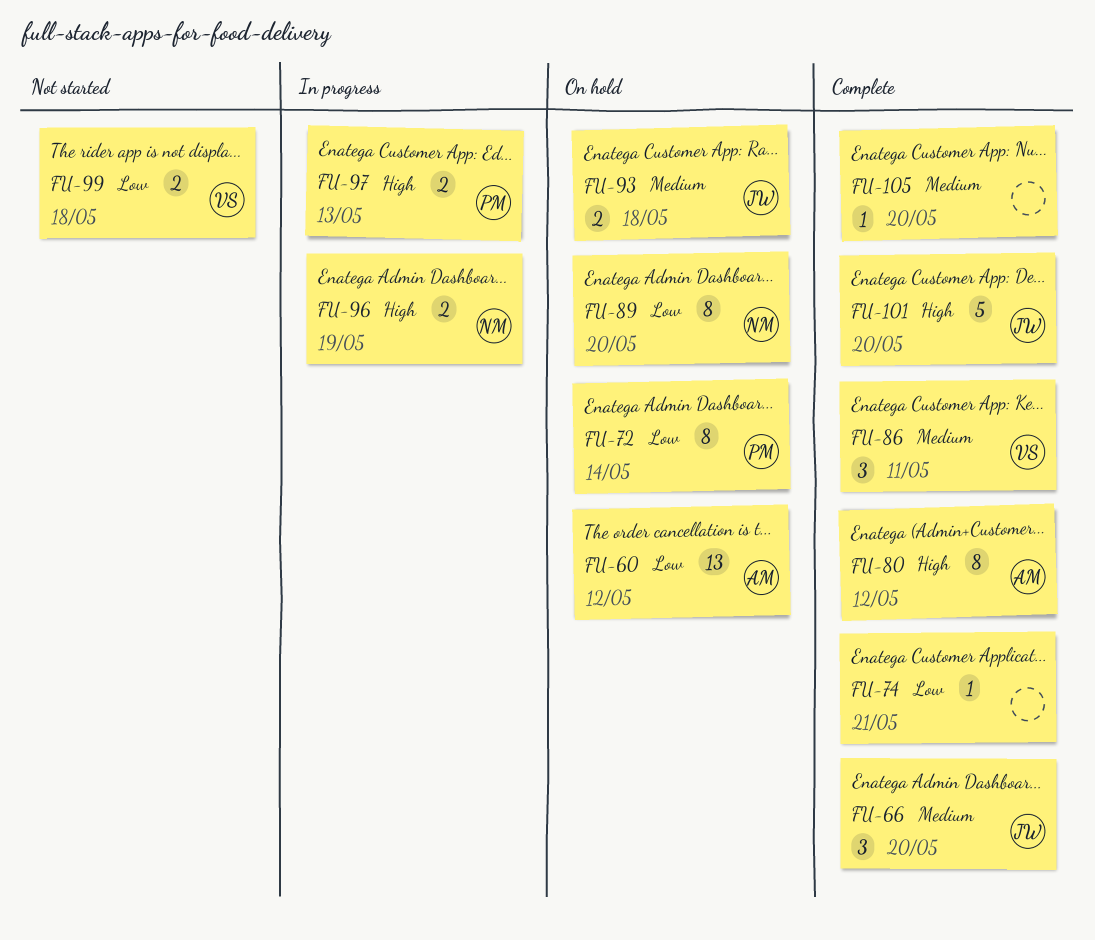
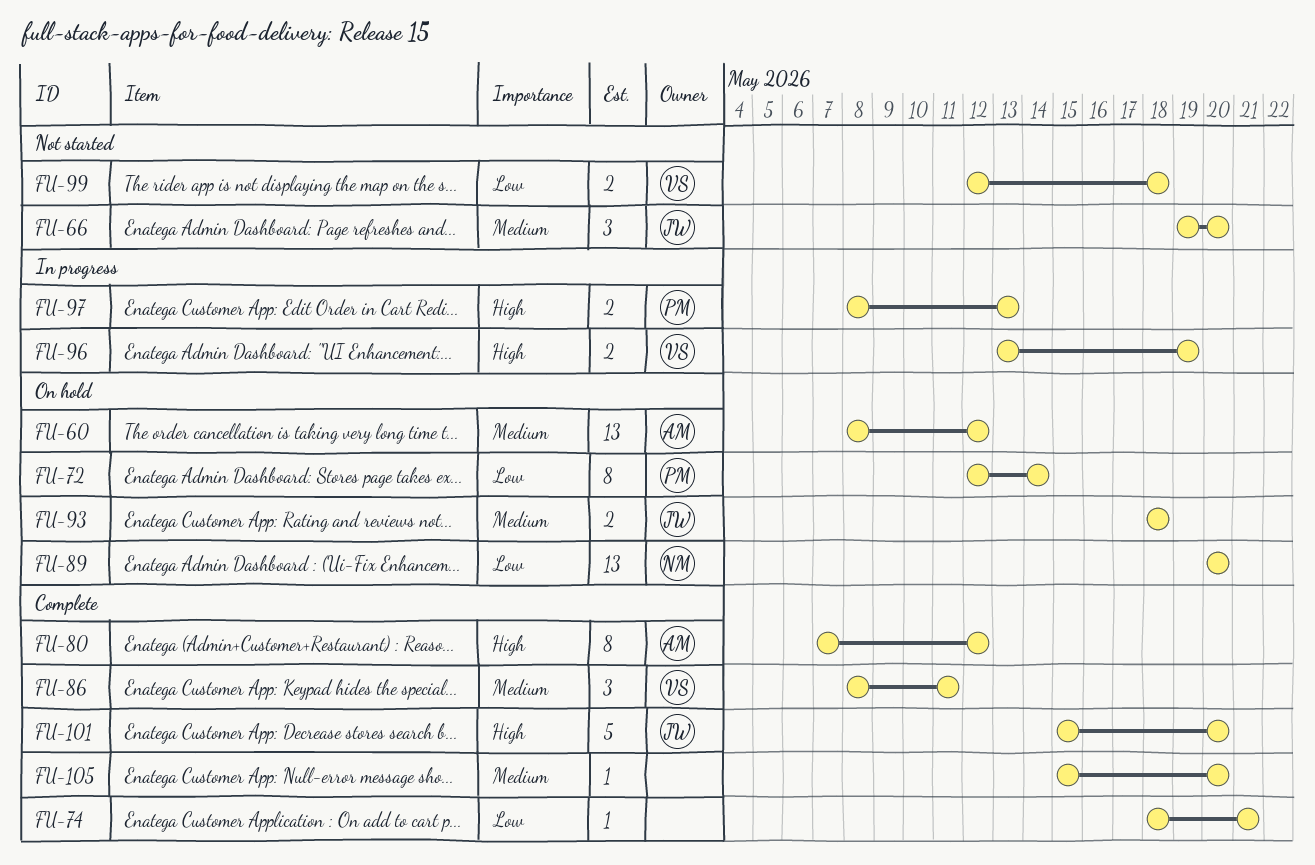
FU-60, priority: Low -> Medium
FU-66, status: Complete -> Not started
FU-89, estimate: 8 -> 13
FU-96, owner: NM -> VS

